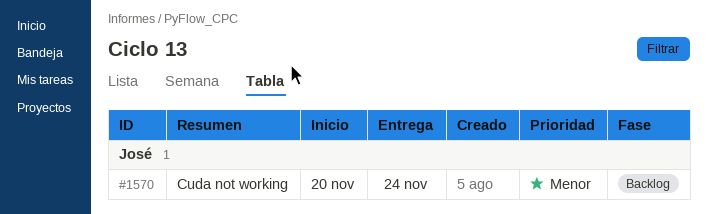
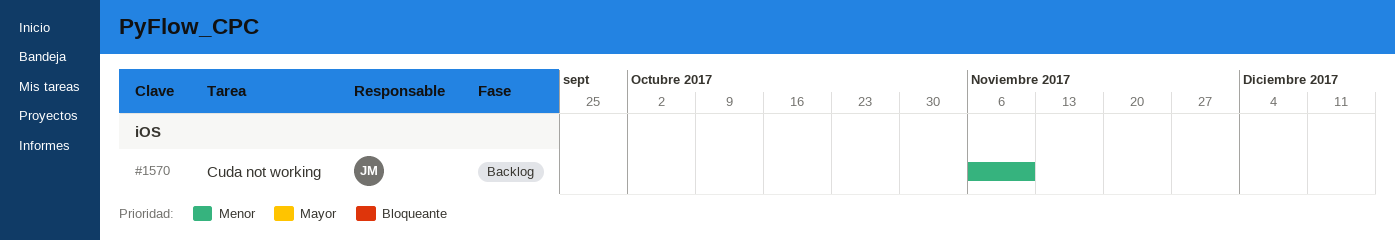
#1570, start: Nov 20 -> Nov 6
#1570, due: Nov 24 -> Nov 10

